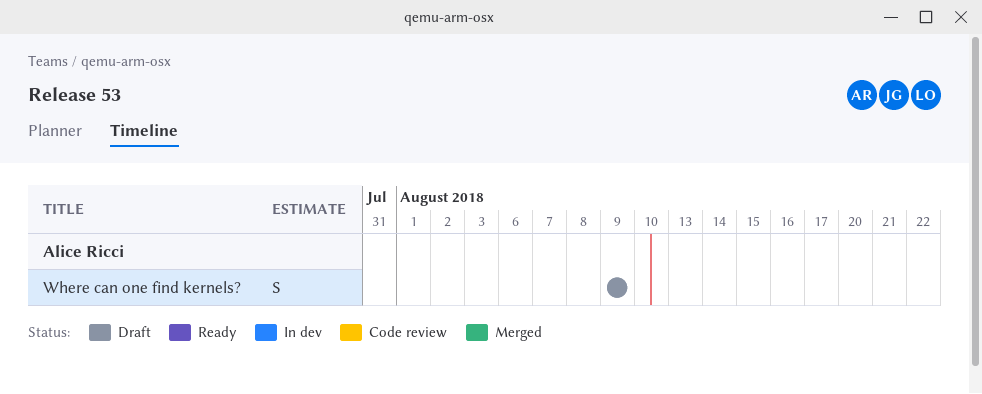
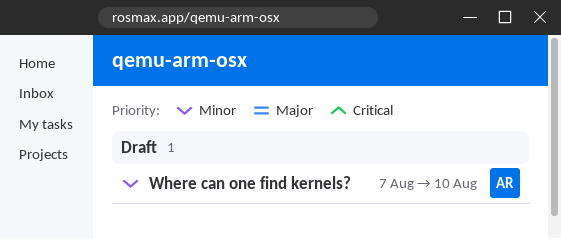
Where can one find kernels?, start: Aug 9 -> Aug 7
Where can one find kernels?, due: Aug 9 -> Aug 10

